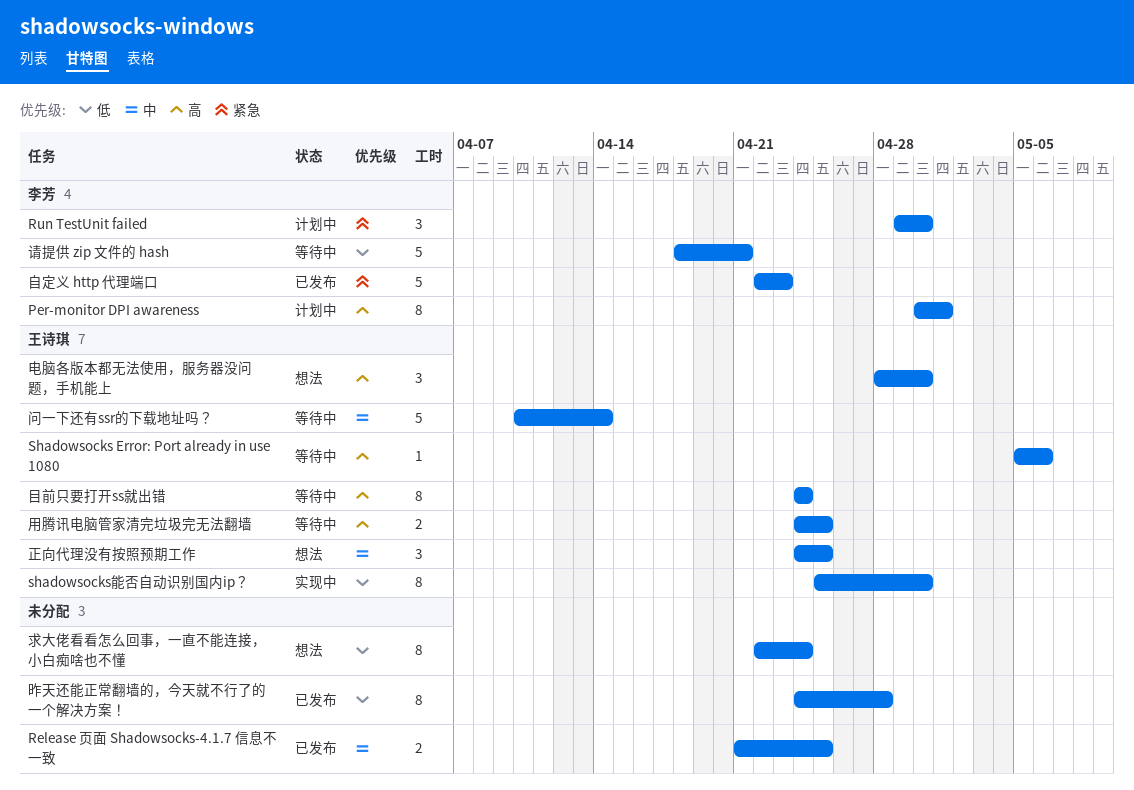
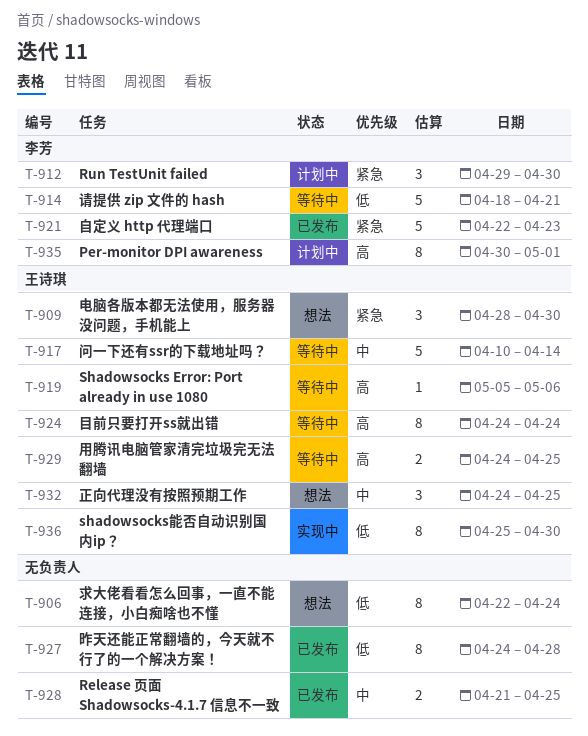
电脑各版本都无法使用，服务器没问题，手机能上, priority: 高 -> 紧急

